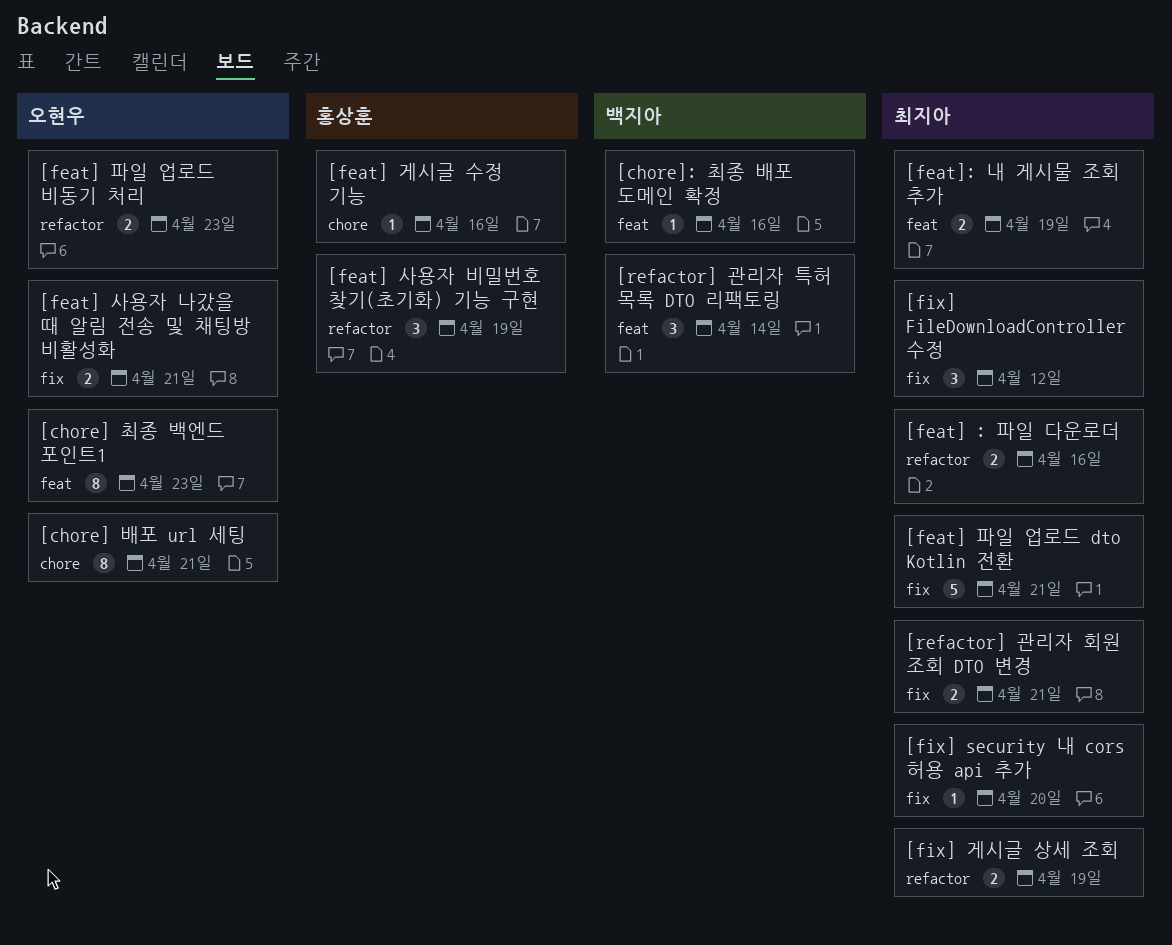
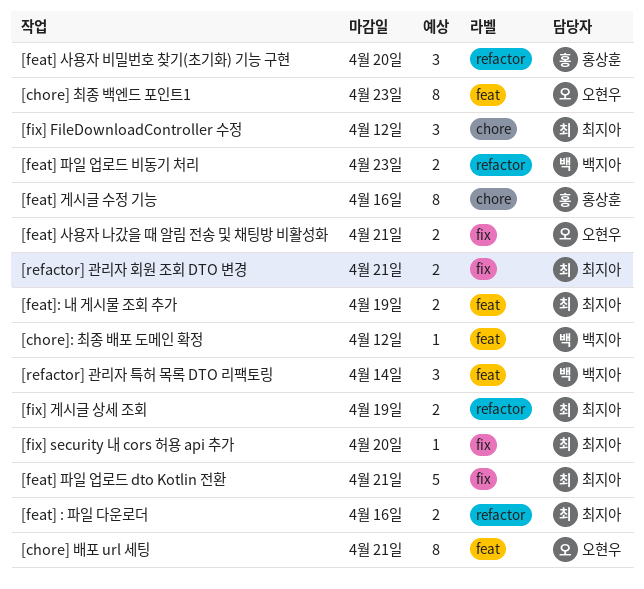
[chore] 배포 url 세팅, label: chore -> feat
[chore]: 최종 배포 도메인 확정, due: Apr 16 -> Apr 12
[feat] 게시글 수정 기능, estimate: 1 -> 8
[feat] 사용자 비밀번호 찾기(초기화) 기능 구현, due: Apr 19 -> Apr 20
[feat] 파일 업로드 비동기 처리, owner: 오현우 -> 백지아
[fix] FileDownloadController 수정, label: fix -> chore

